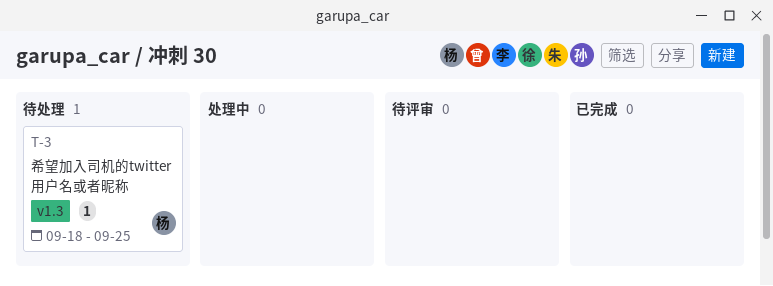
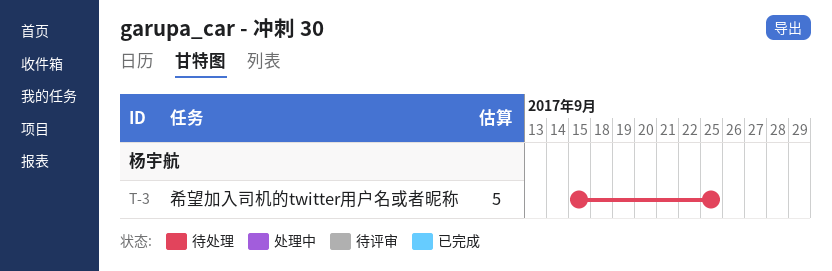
T-3, estimate: 1 -> 5
T-3, start: Sep 18 -> Sep 15

